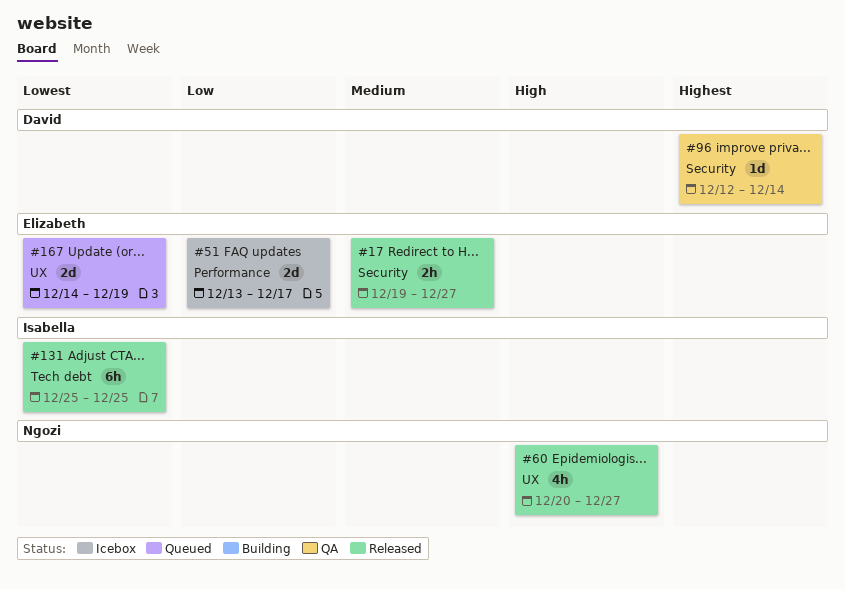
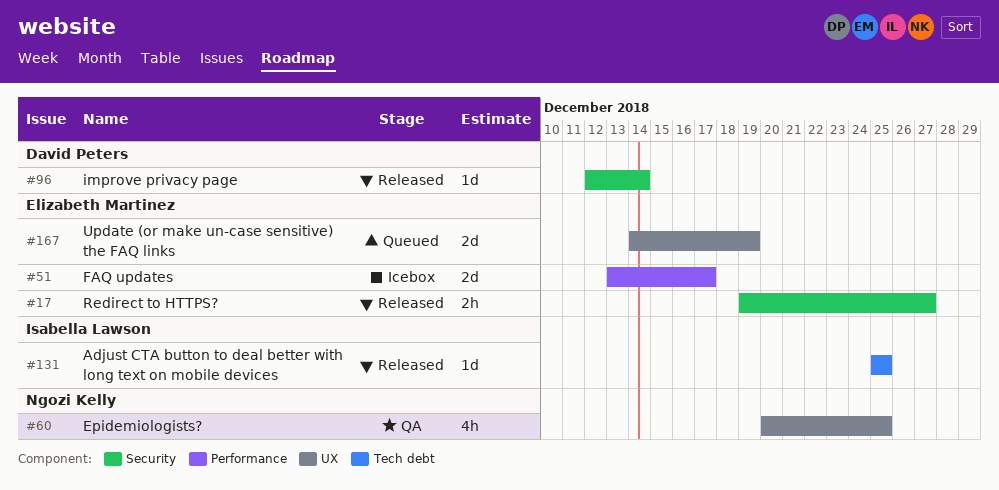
#60, status: Released -> QA
#60, due: Dec 27 -> Dec 25
#96, status: QA -> Released
#131, estimate: 6h -> 1d

